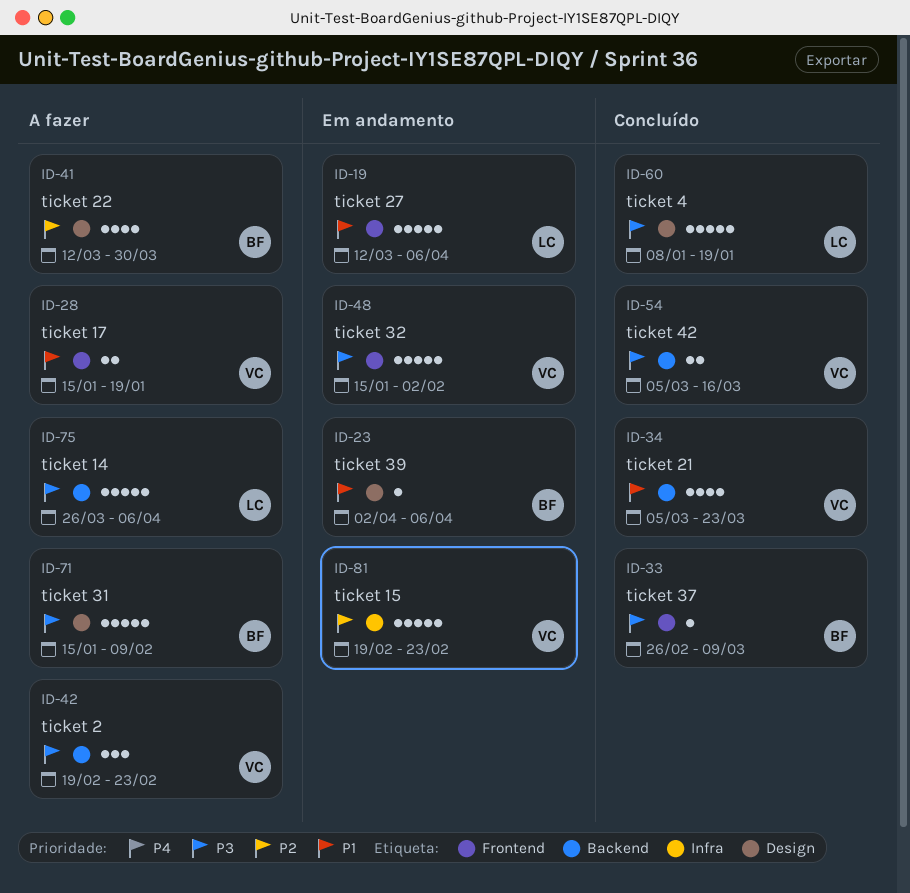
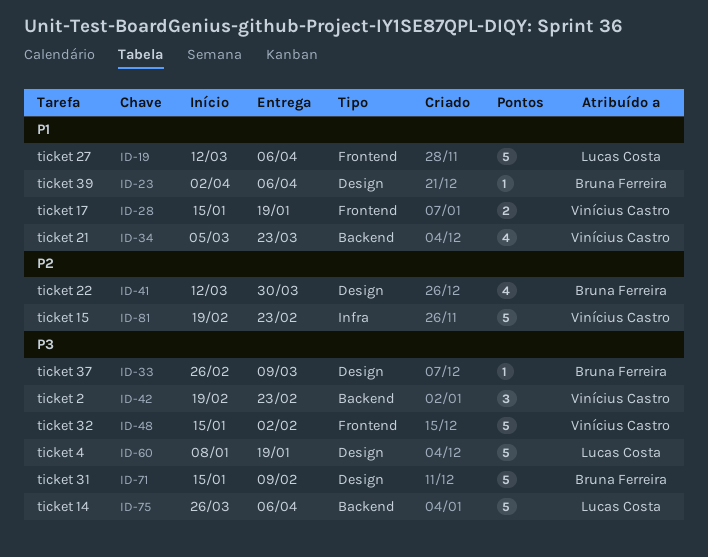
ID-33, label: Frontend -> Design
ID-54: present -> none

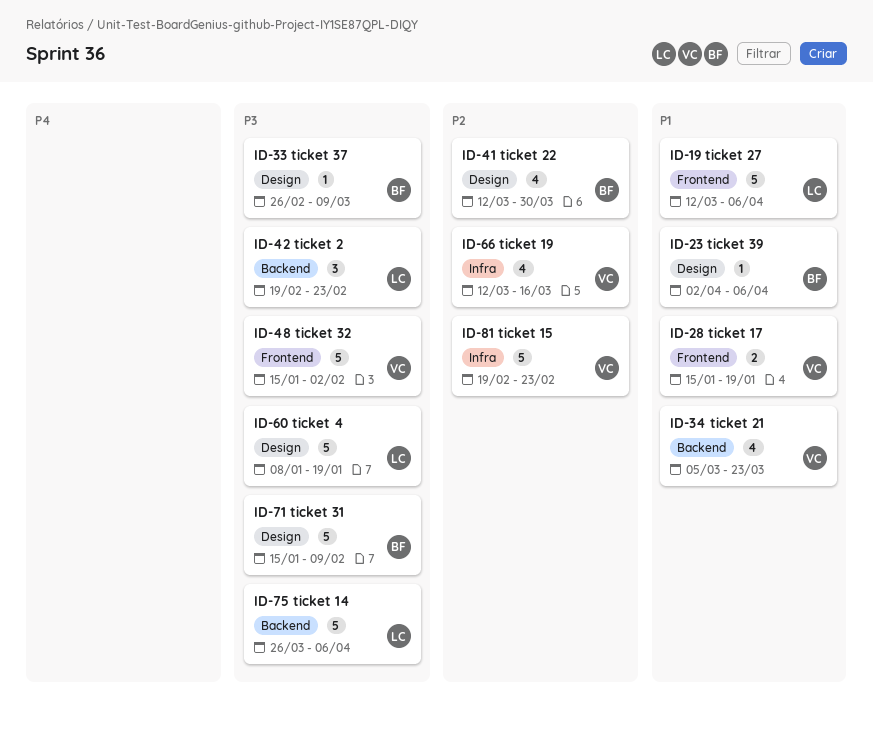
ID-42, owner: Vinícius Castro -> Lucas Costa
ID-66: none -> present

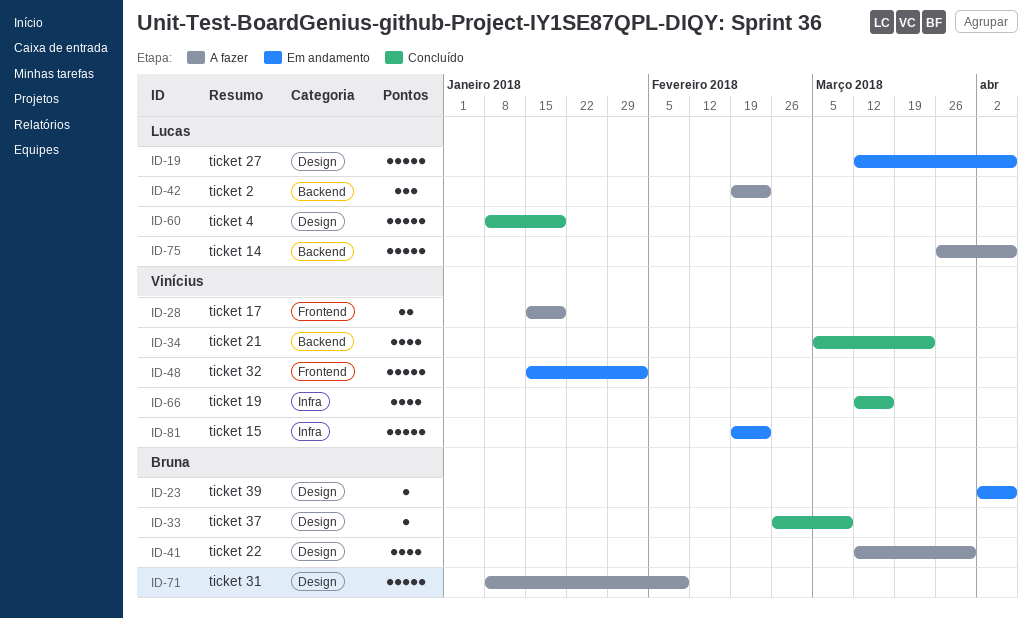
ID-19, label: Frontend -> Design
ID-71, start: Jan 15 -> Jan 8

